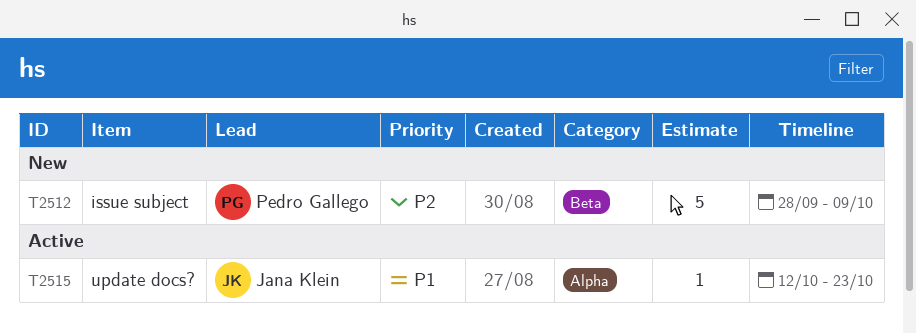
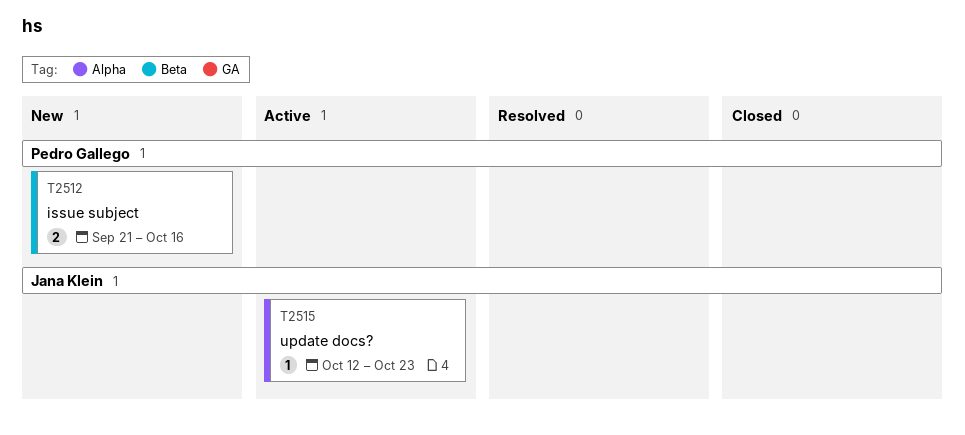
T2512, estimate: 5 -> 2
T2512, start: Sep 28 -> Sep 21
T2512, due: Oct 9 -> Oct 16

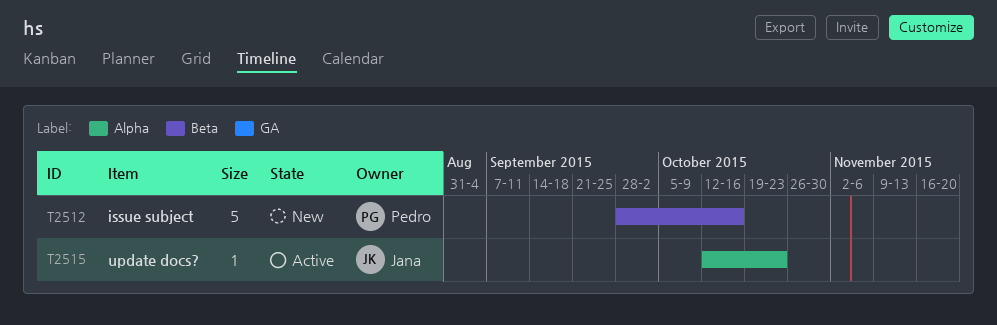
T2512, estimate: 2 -> 5
T2512, start: Sep 21 -> Sep 28

